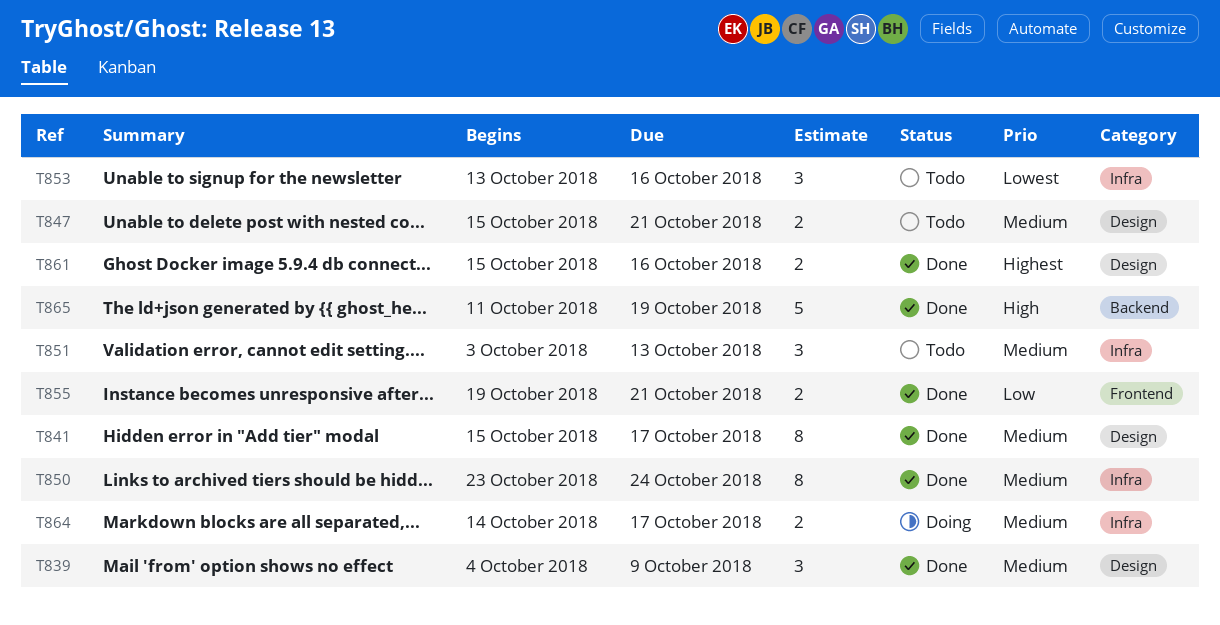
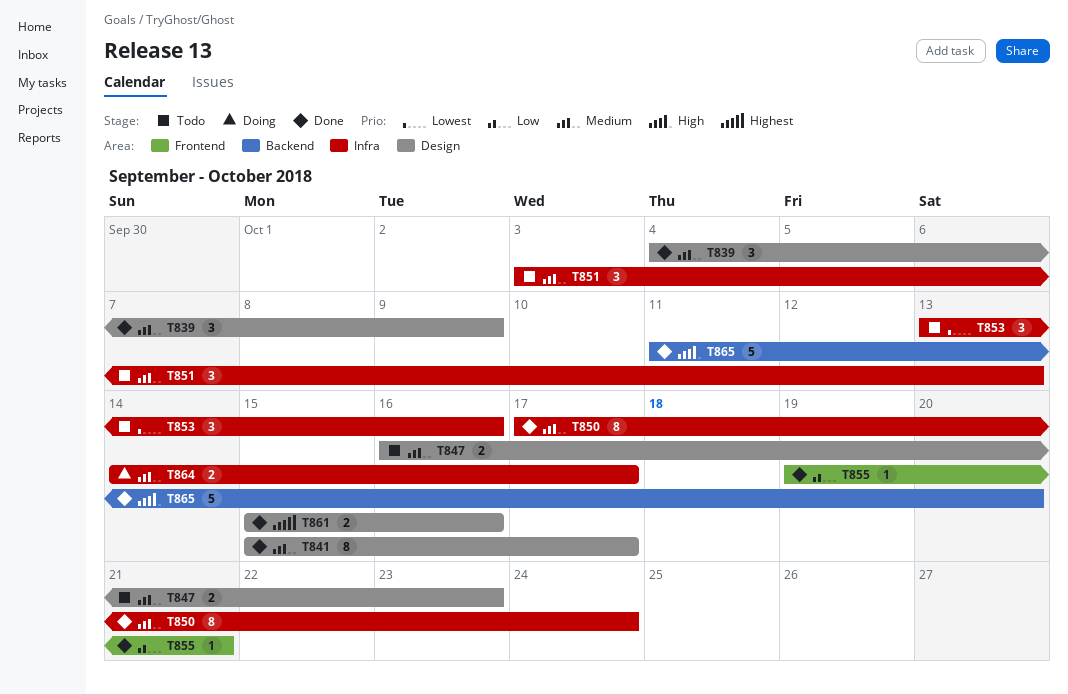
T847, start: Oct 15 -> Oct 16
T847, due: Oct 21 -> Oct 23
T850, start: Oct 23 -> Oct 17
T855, estimate: 2 -> 1
T865, due: Oct 19 -> Oct 20

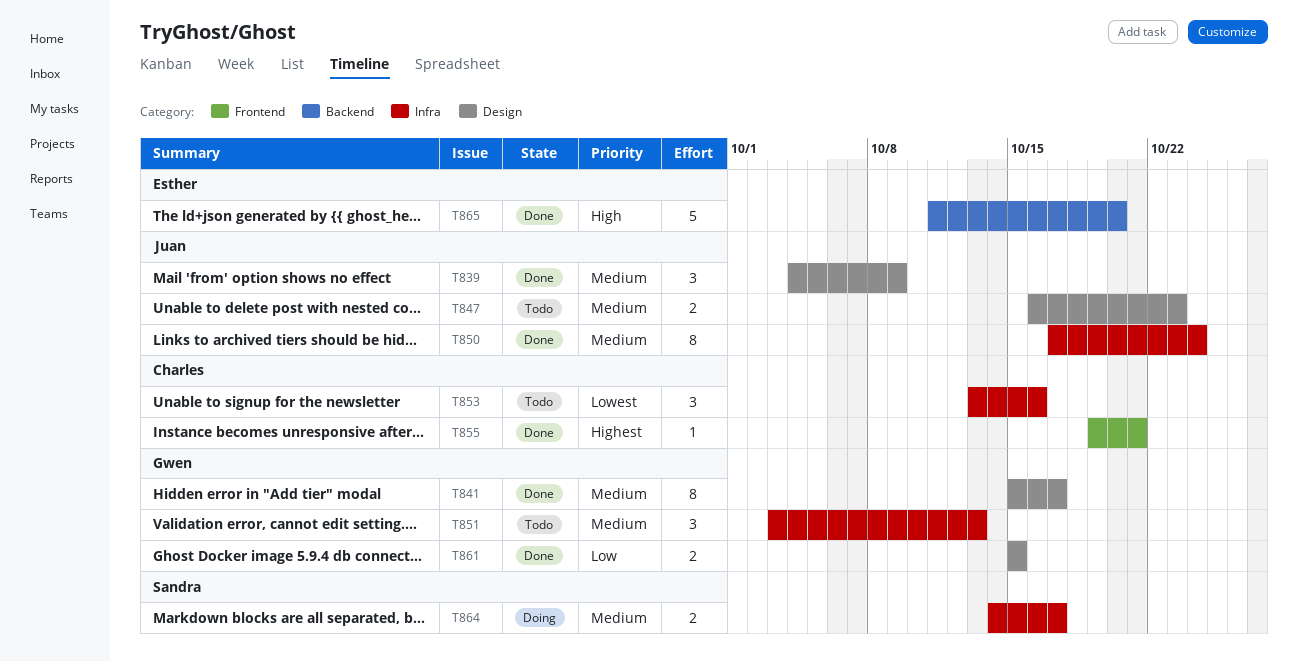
T855, priority: Low -> Highest
T861, priority: Highest -> Low
T861, due: Oct 16 -> Oct 15

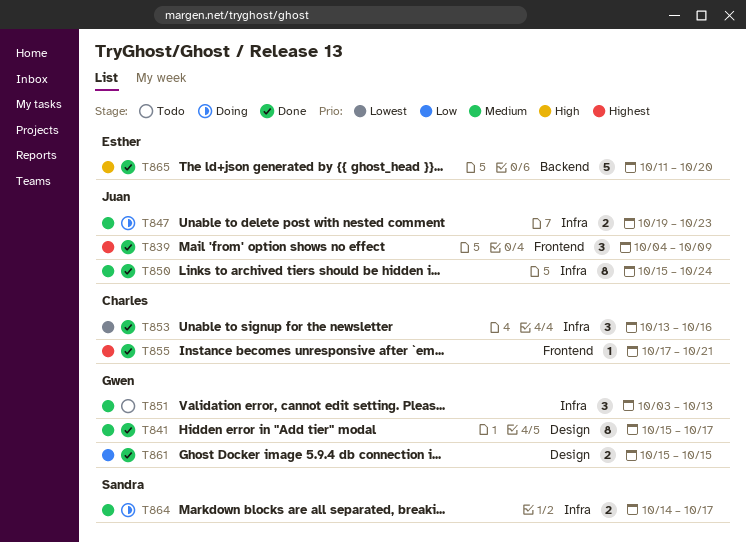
T839, priority: Medium -> Highest
T839, label: Design -> Frontend
T847, status: Todo -> Doing
T847, label: Design -> Infra
T847, start: Oct 16 -> Oct 19
T850, start: Oct 17 -> Oct 15
T853, status: Todo -> Done
T855, start: Oct 19 -> Oct 17

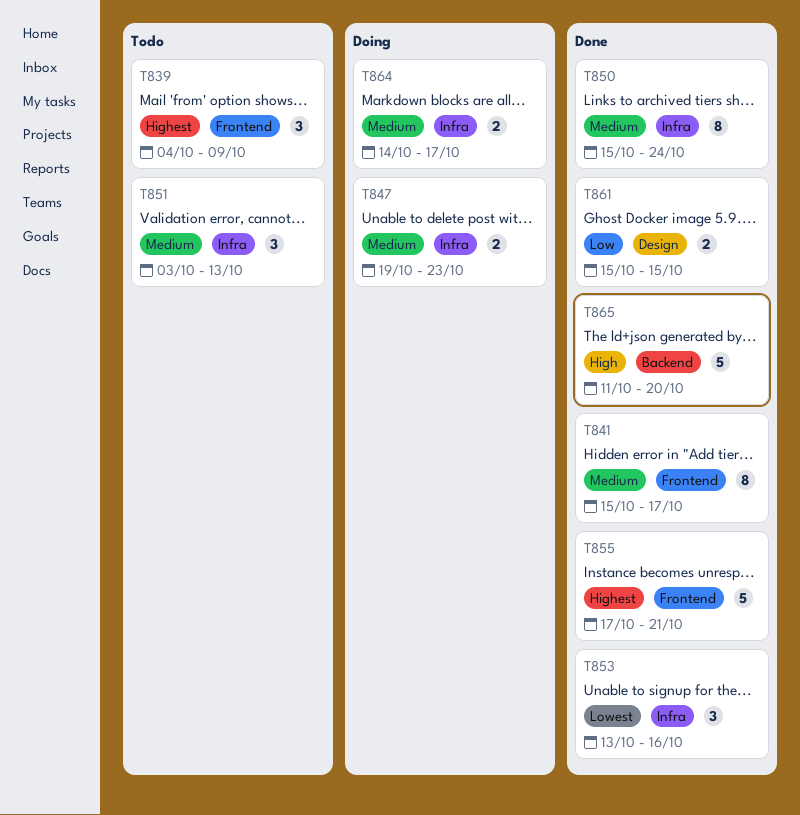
T839, status: Done -> Todo
T841, label: Design -> Frontend
T855, estimate: 1 -> 5

